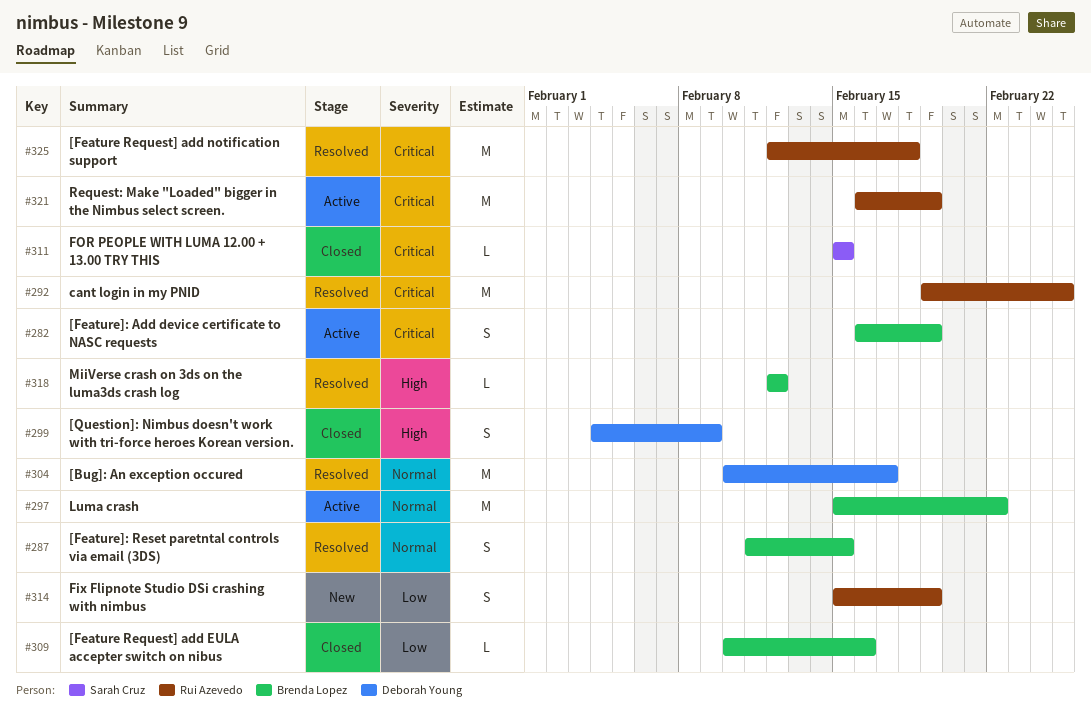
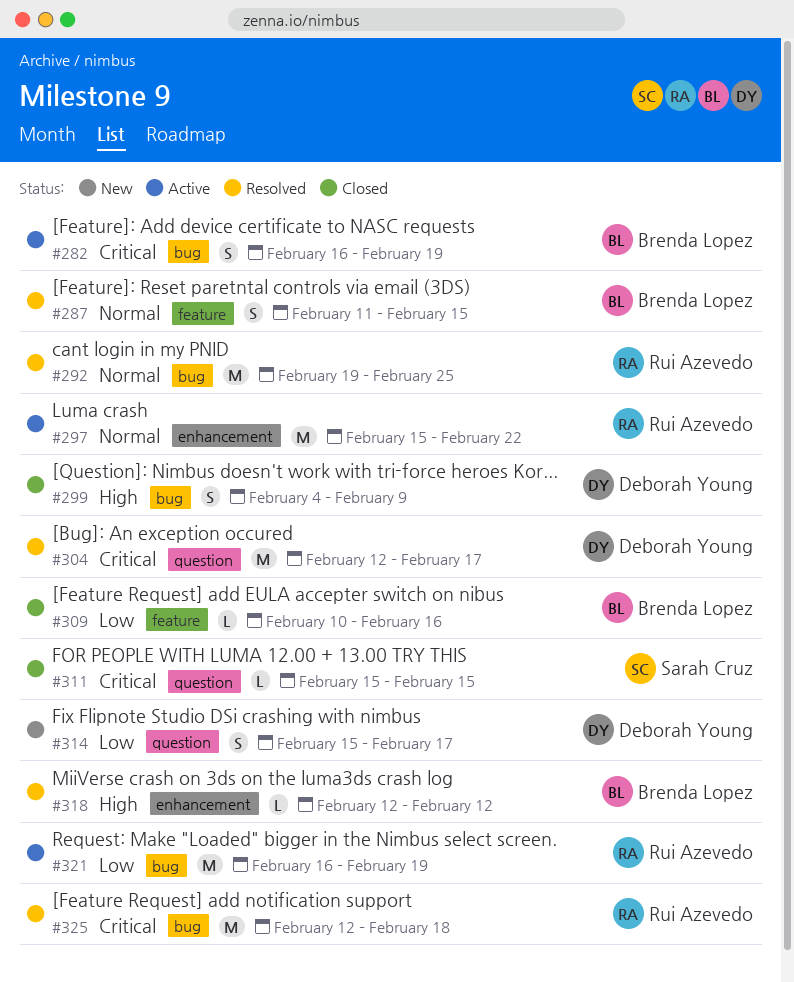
#292, priority: Critical -> Normal
#297, owner: Brenda Lopez -> Rui Azevedo
#304, priority: Normal -> Critical
#304, start: Feb 10 -> Feb 12
#314, owner: Rui Azevedo -> Deborah Young
#314, due: Feb 19 -> Feb 17
#321, priority: Critical -> Low

